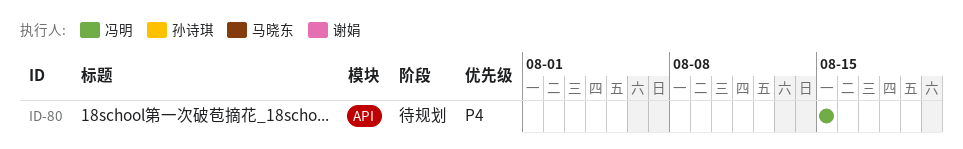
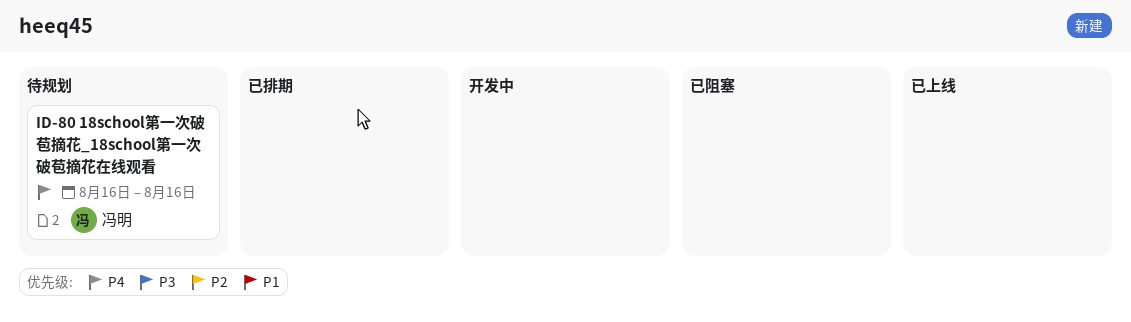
ID-80, start: Aug 15 -> Aug 16
ID-80, due: Aug 15 -> Aug 16

